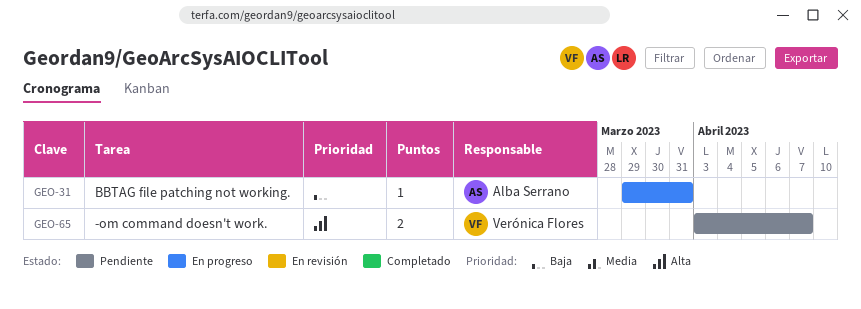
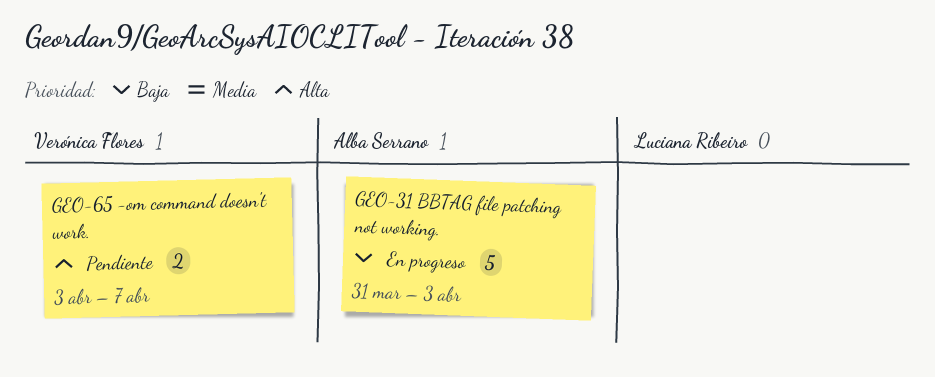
GEO-31, estimate: 1 -> 5
GEO-31, start: Mar 29 -> Mar 31
GEO-31, due: Mar 31 -> Apr 3

